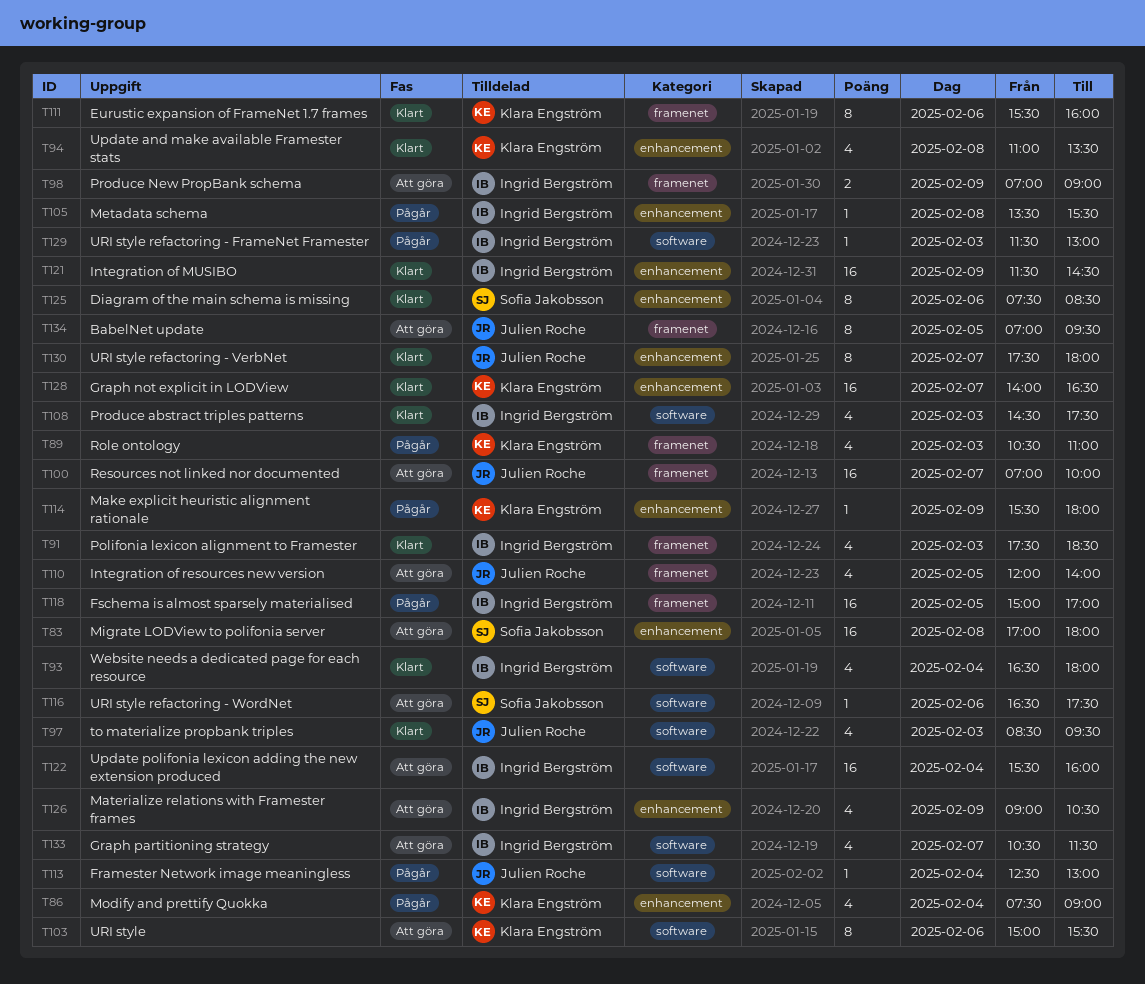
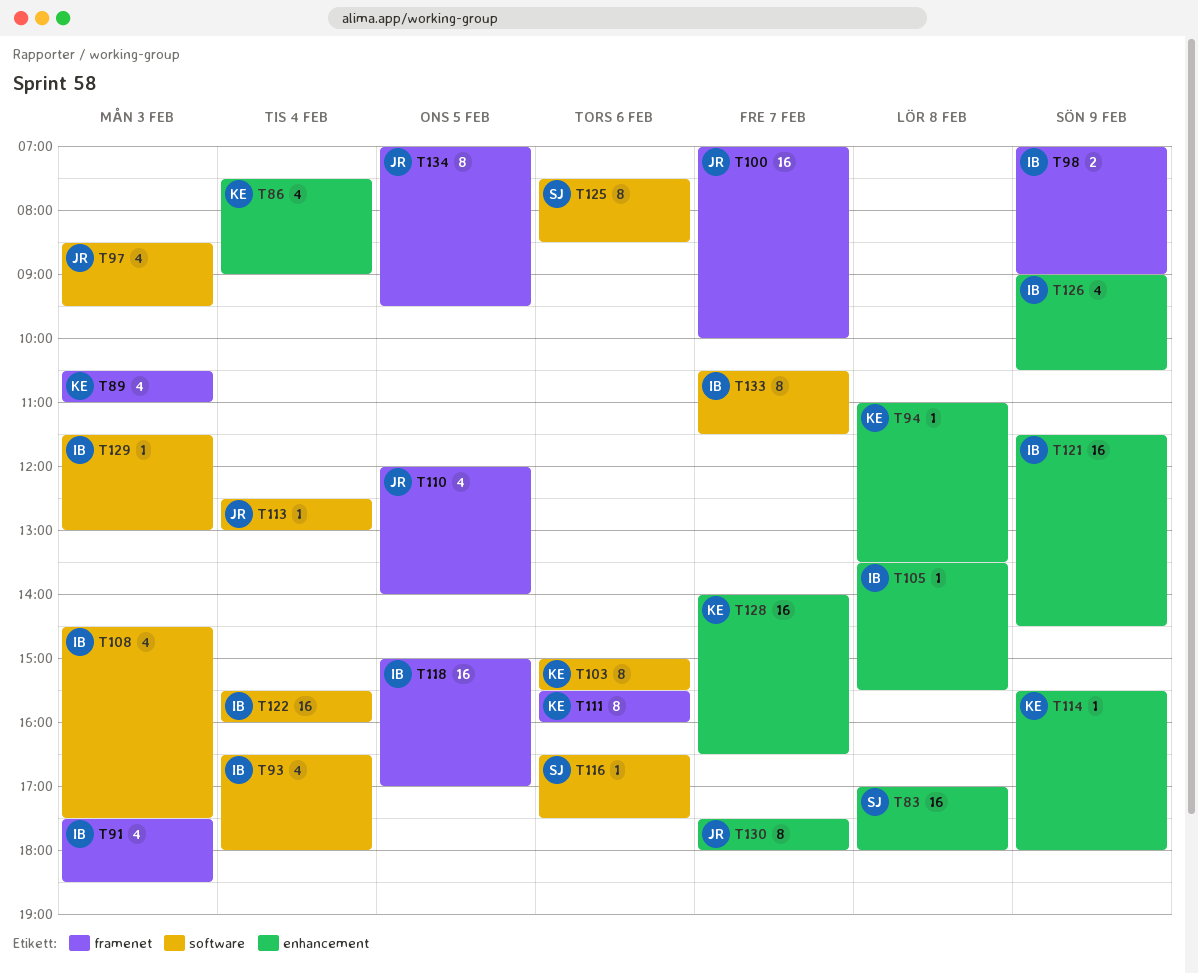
T94, estimate: 4 -> 1
T125, label: enhancement -> software
T133, estimate: 4 -> 8

